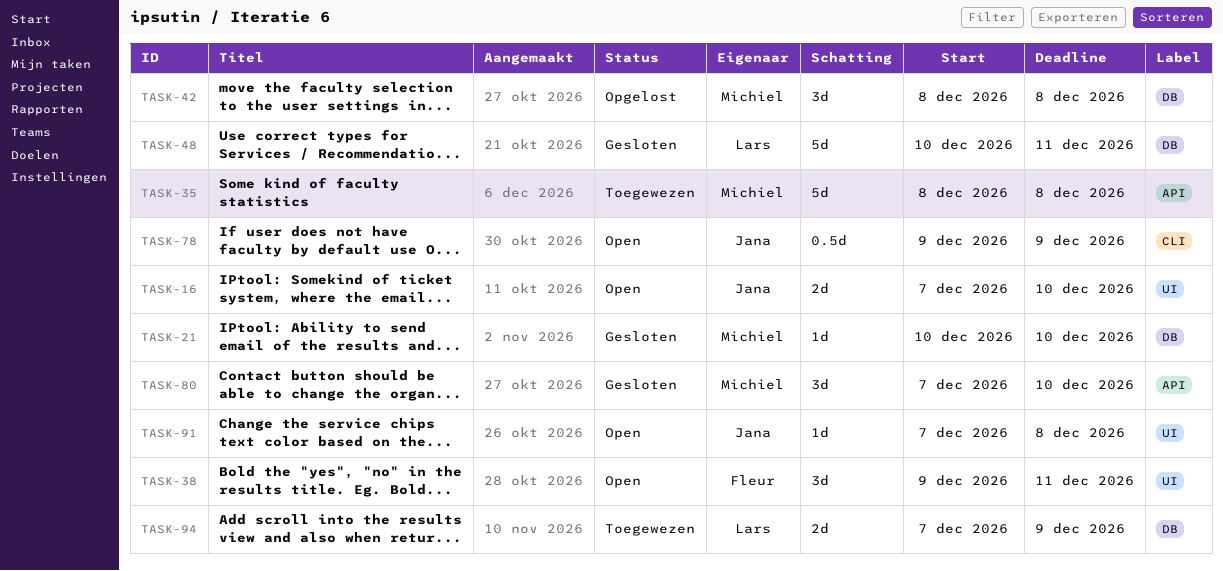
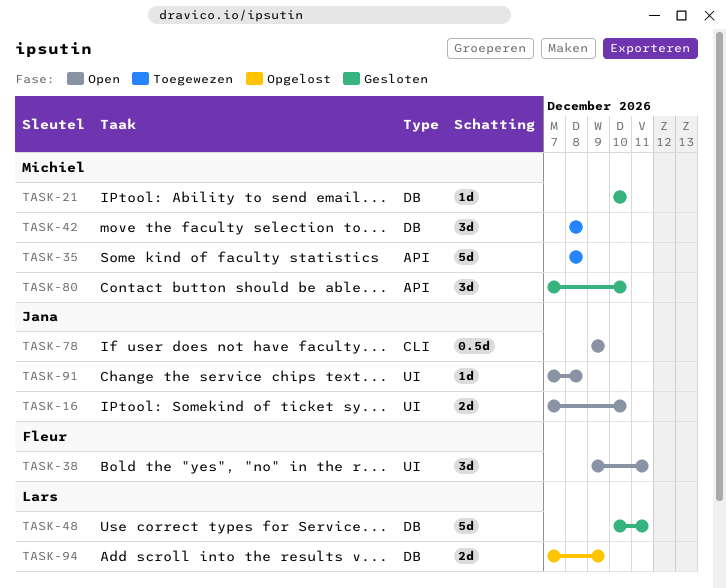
TASK-42, status: Opgelost -> Toegewezen
TASK-94, status: Toegewezen -> Opgelost

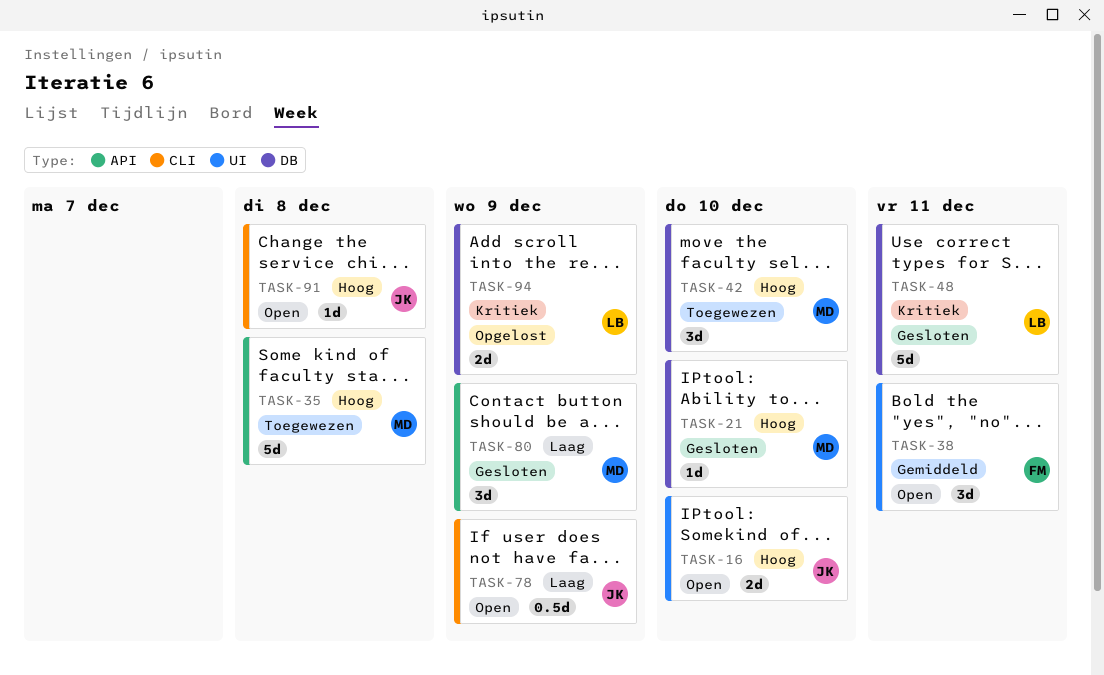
TASK-42, due: Dec 8 -> Dec 10
TASK-80, due: Dec 10 -> Dec 9
TASK-91, label: UI -> CLI

